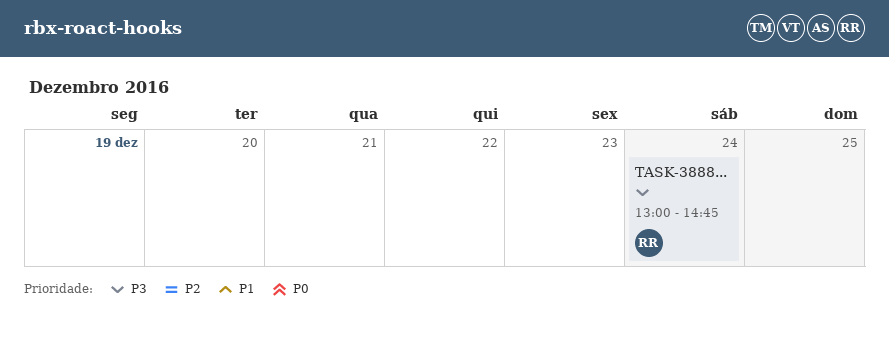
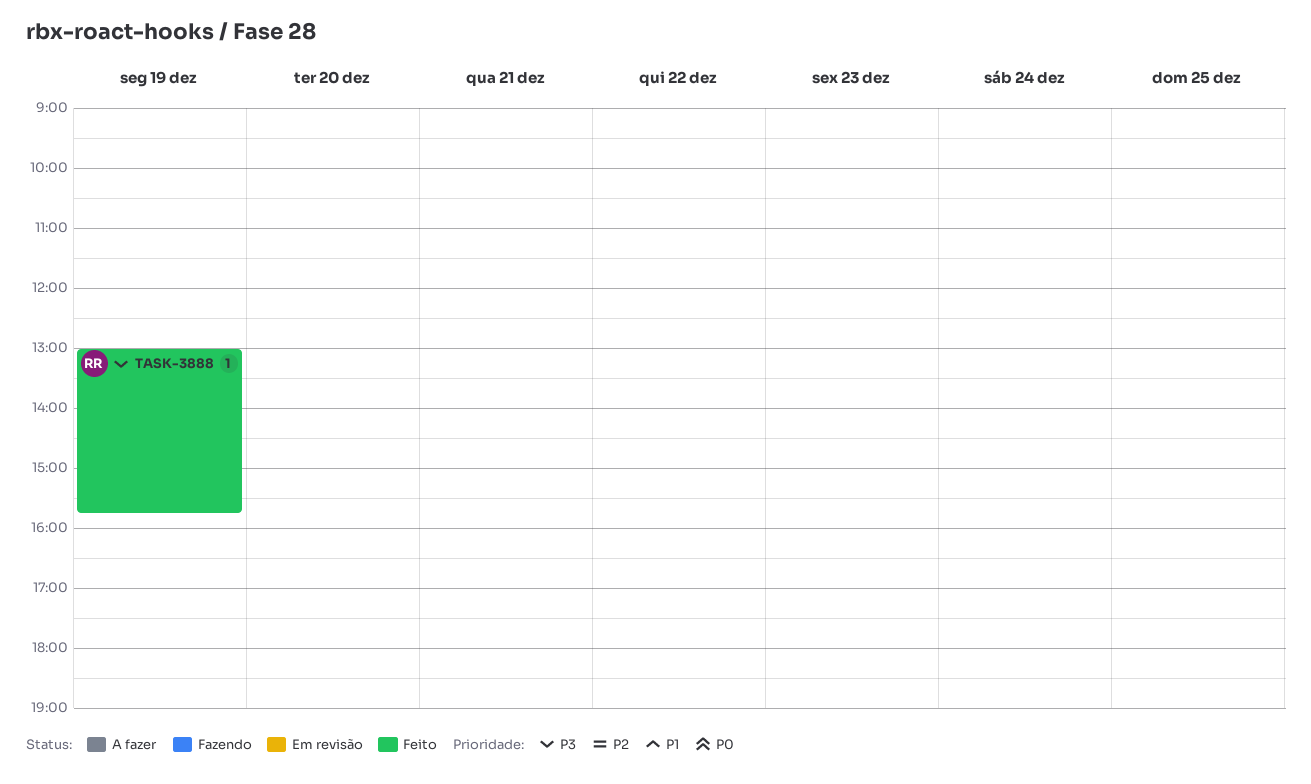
TASK-3888, day: Dec 24 -> Dec 19
TASK-3888, ends: 14:45 -> 15:45

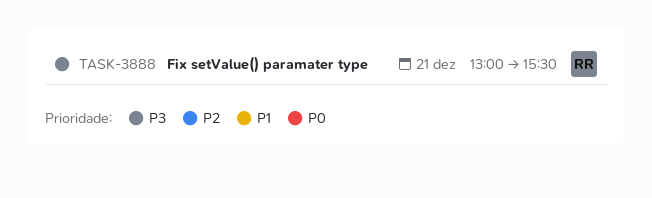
TASK-3888, day: Dec 19 -> Dec 21
TASK-3888, ends: 15:45 -> 15:30

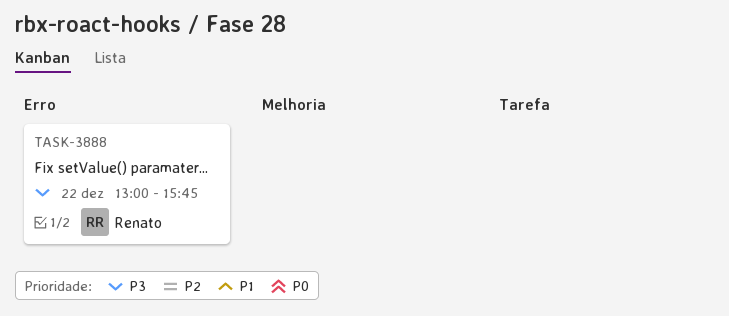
TASK-3888, day: Dec 21 -> Dec 22
TASK-3888, ends: 15:30 -> 15:45

